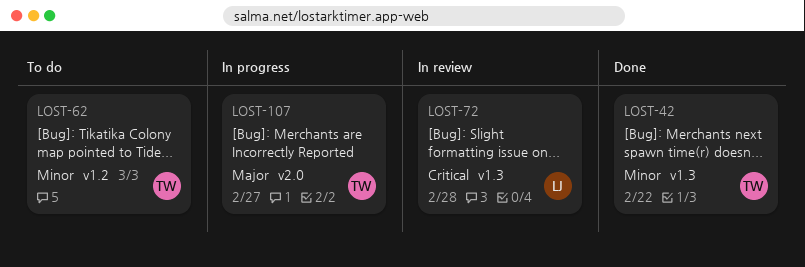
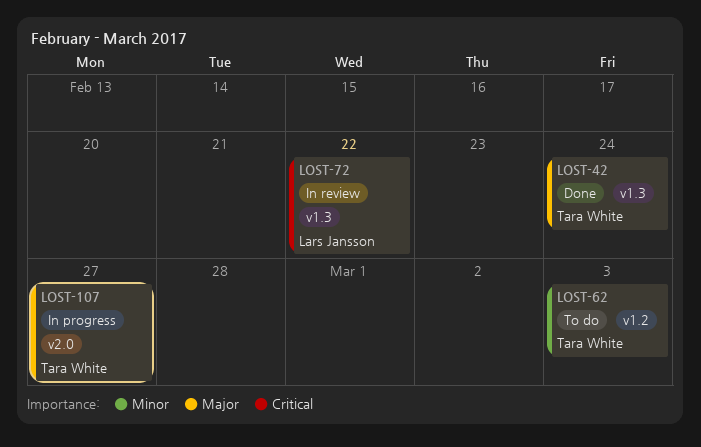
LOST-42, priority: Minor -> Major
LOST-42, due: Feb 22 -> Feb 24
LOST-72, due: Feb 28 -> Feb 22

